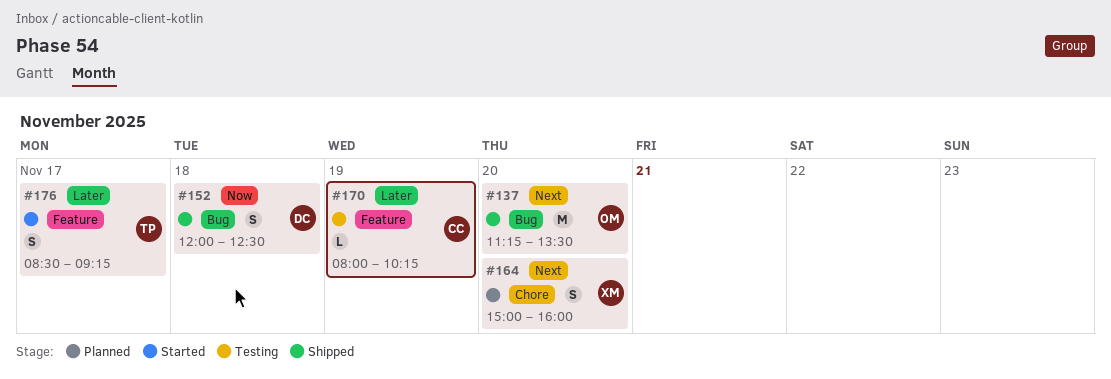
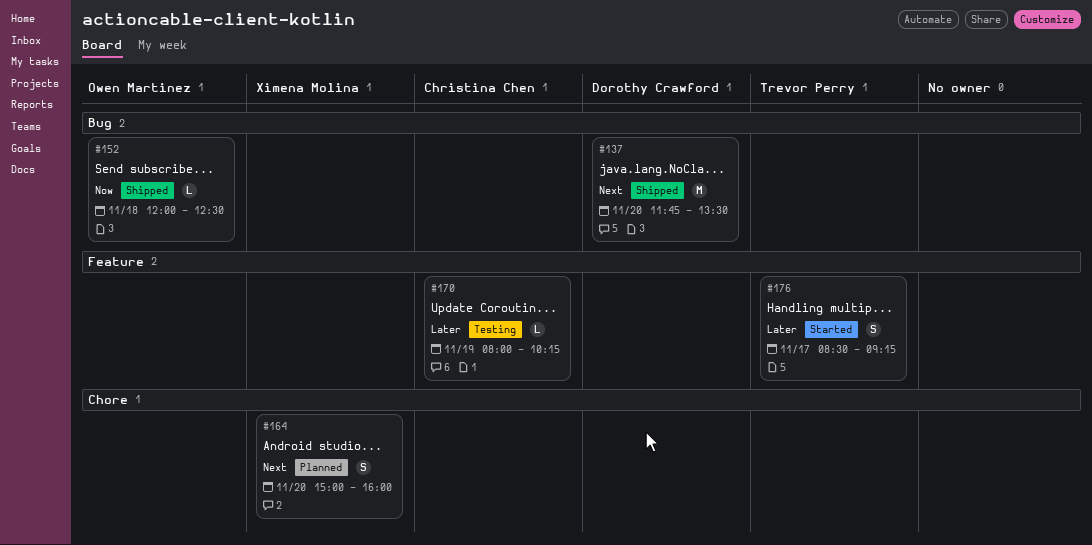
#137, owner: Owen Martinez -> Dorothy Crawford
#137, begins: 11:15 -> 11:45
#152, owner: Dorothy Crawford -> Owen Martinez
#152, estimate: S -> L

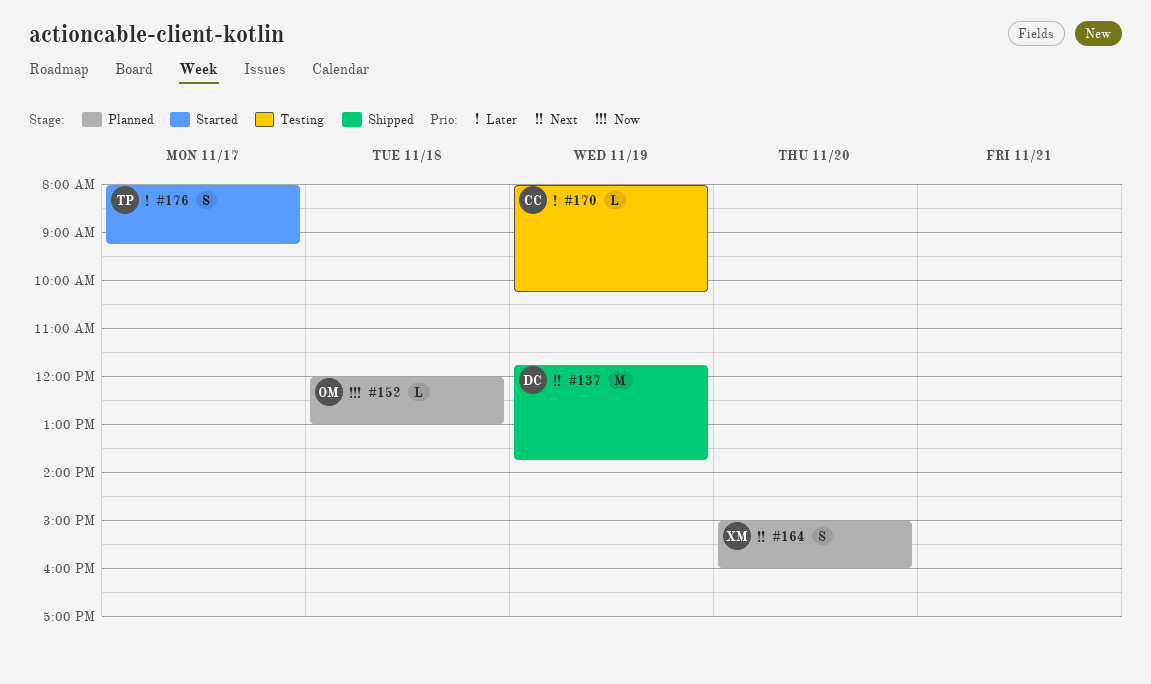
#137, day: Nov 20 -> Nov 19
#137, ends: 13:30 -> 13:45
#152, status: Shipped -> Planned
#152, ends: 12:30 -> 13:00
#176, begins: 08:30 -> 08:00

